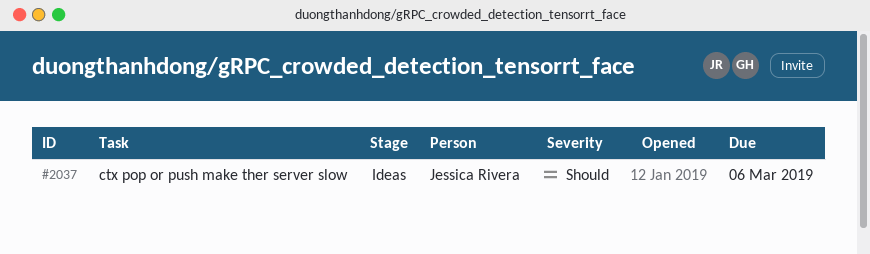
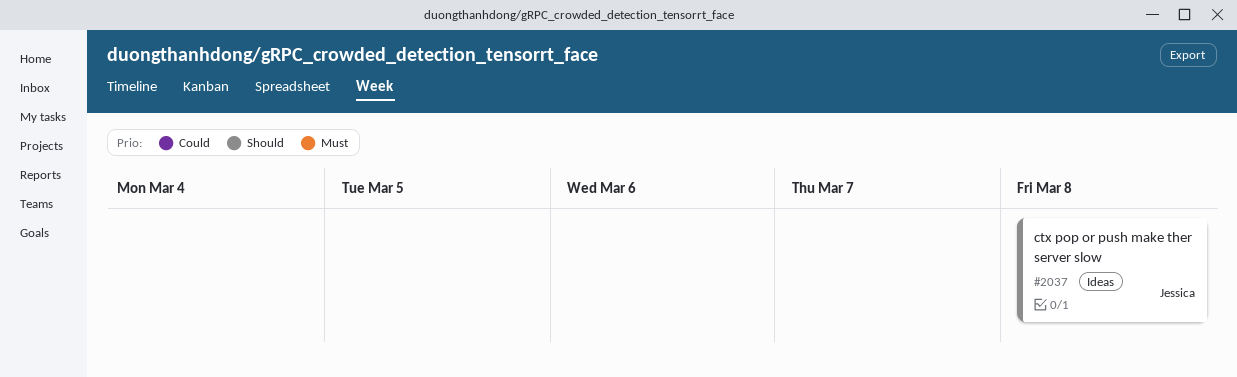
#2037, due: Mar 6 -> Mar 8

